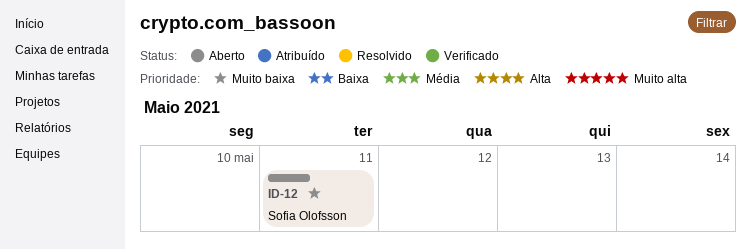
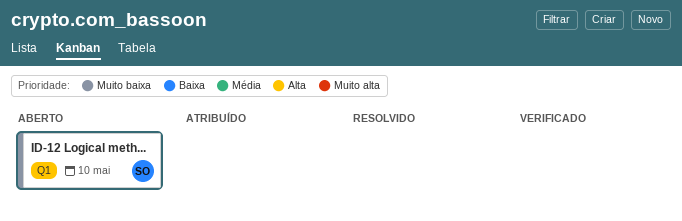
ID-12, due: May 11 -> May 10

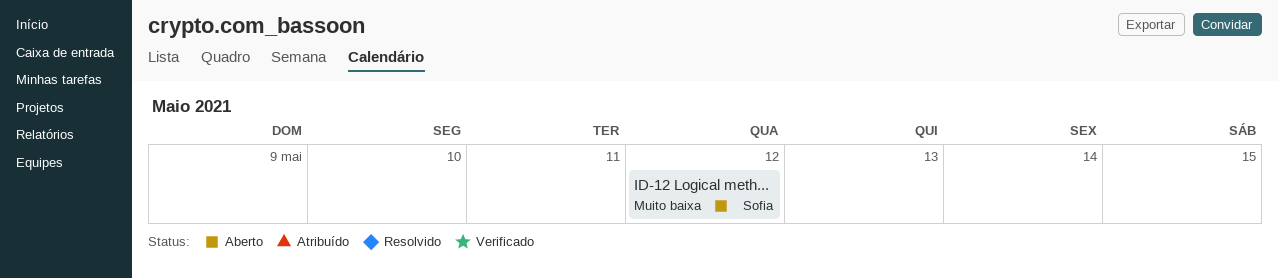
ID-12, due: May 10 -> May 12

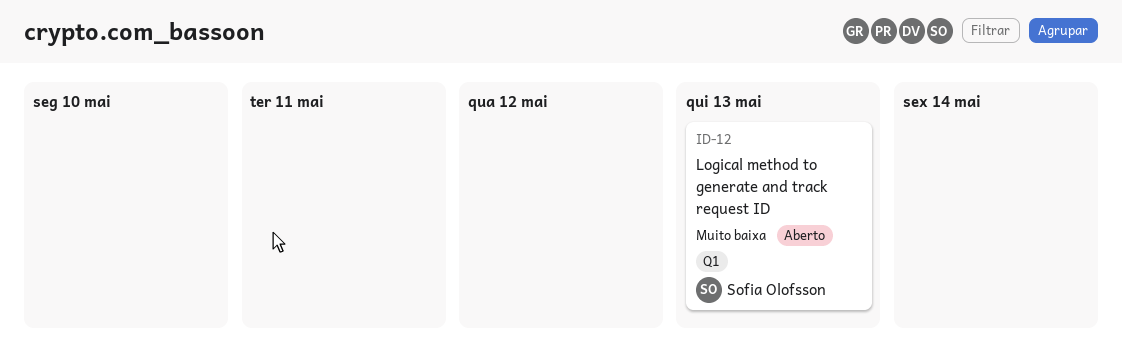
ID-12, due: May 12 -> May 13

